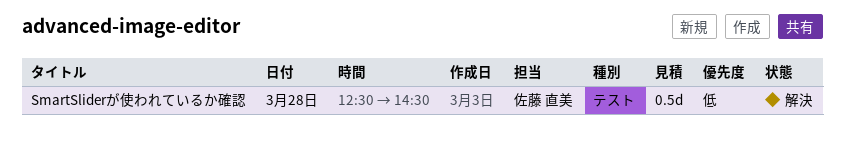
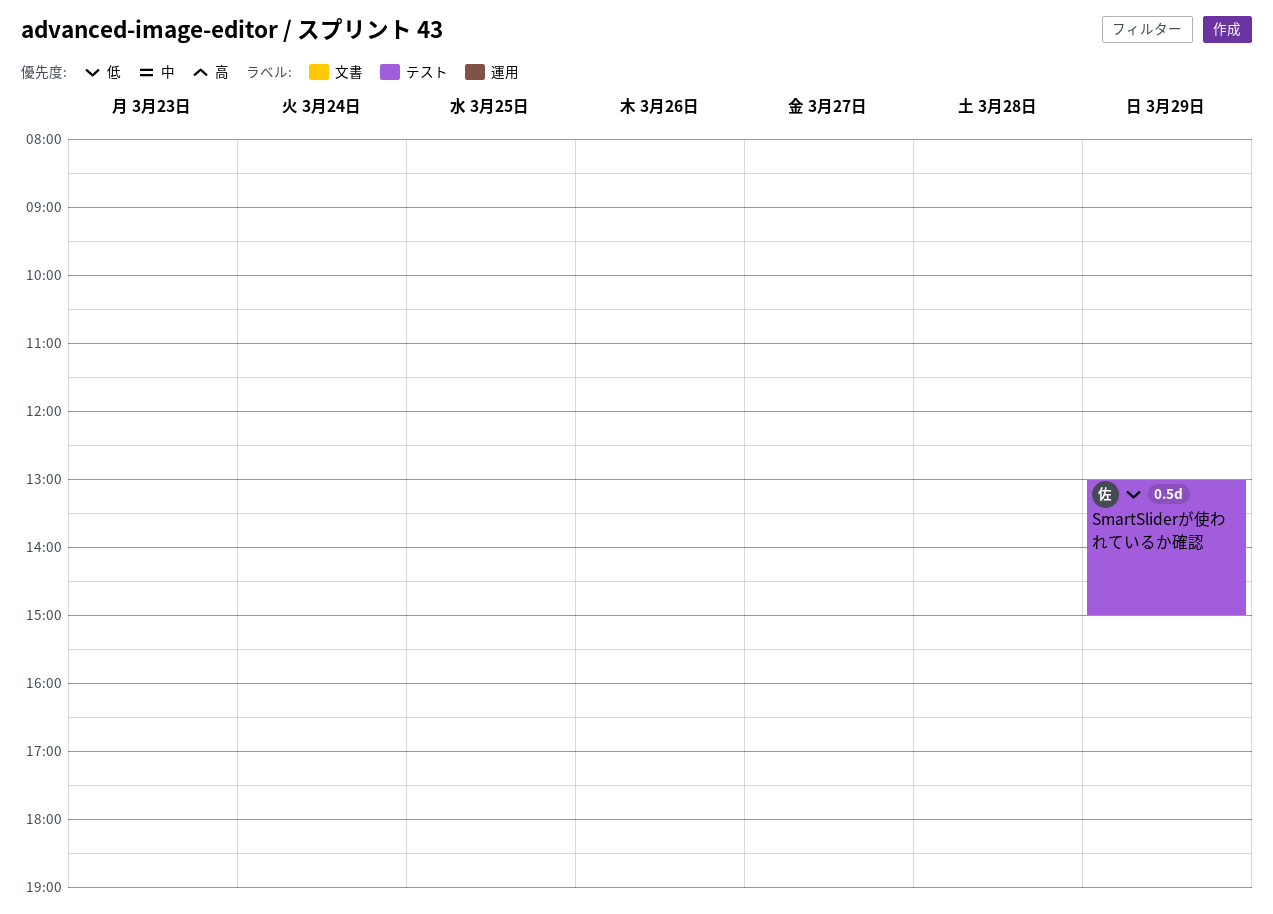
SmartSliderが使われているか確認, day: Mar 28 -> Mar 29
SmartSliderが使われているか確認, begins: 12:30 -> 13:00
SmartSliderが使われているか確認, ends: 14:30 -> 15:00

